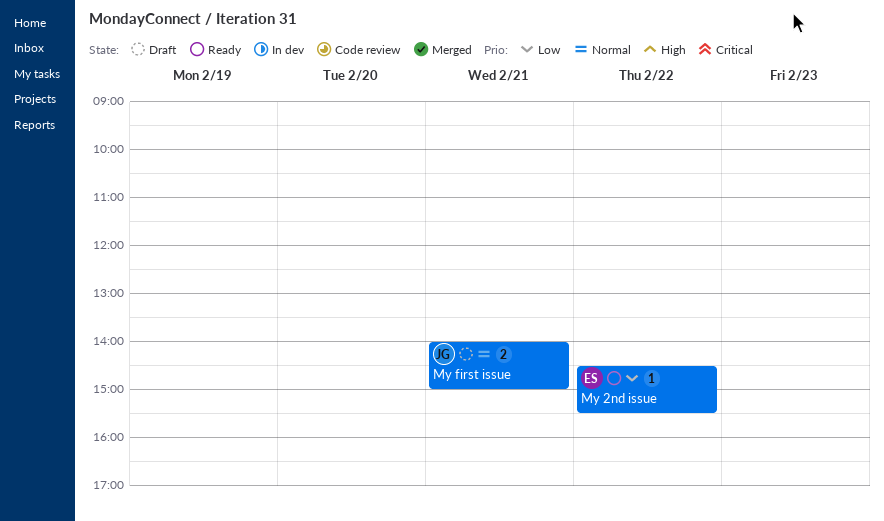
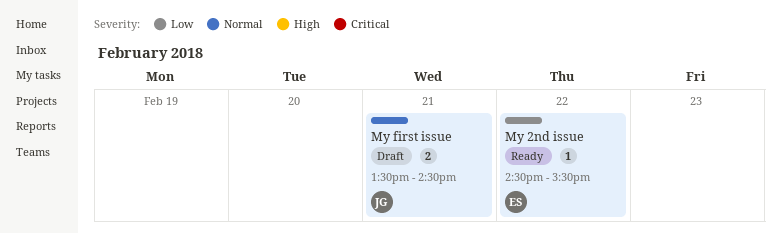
My first issue, begins: 14:00 -> 13:30
My first issue, ends: 15:00 -> 14:30

